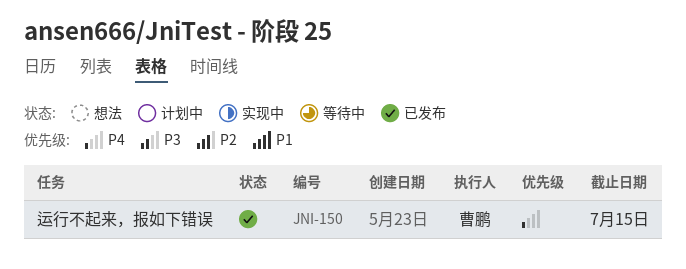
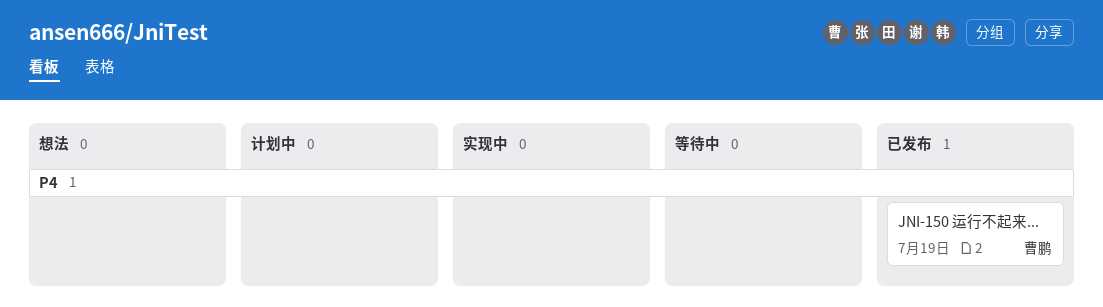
JNI-150, due: Jul 15 -> Jul 19

